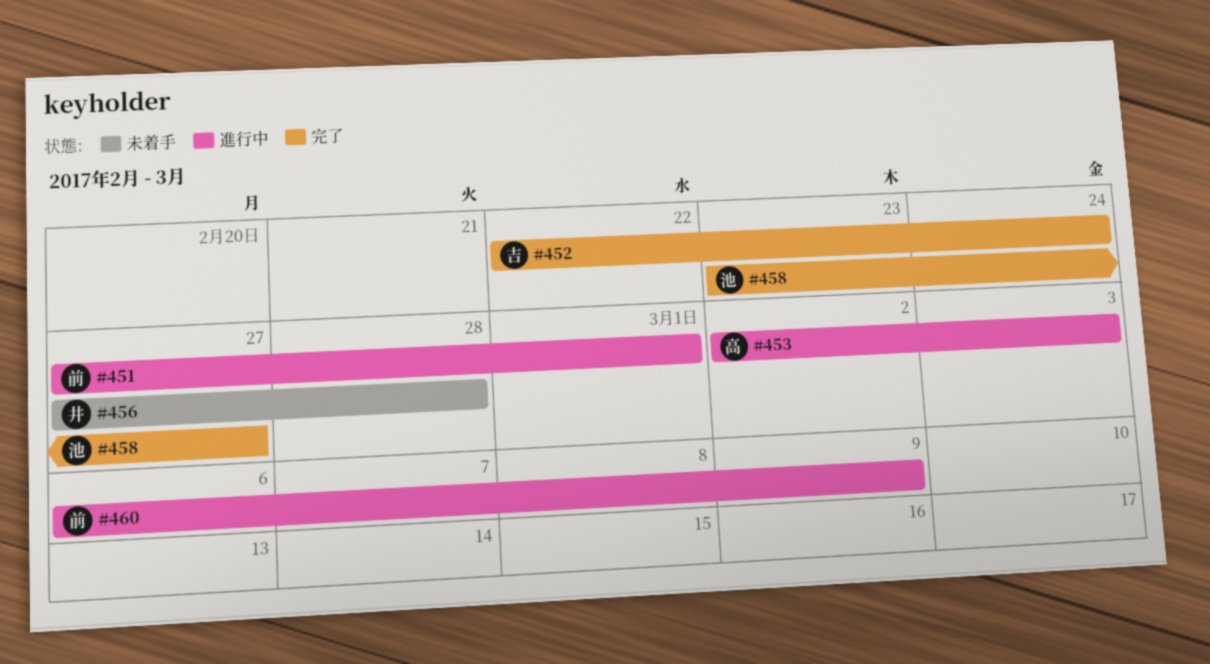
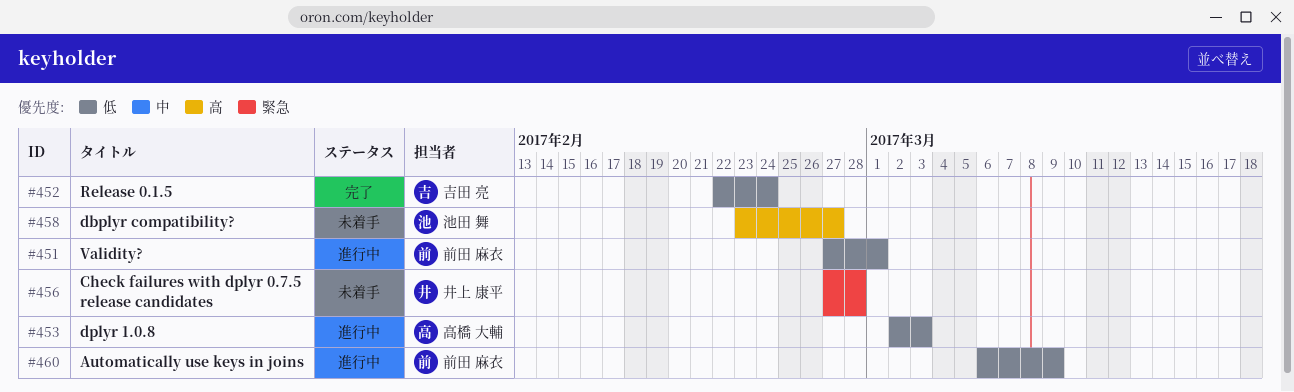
#458, status: 完了 -> 未着手

